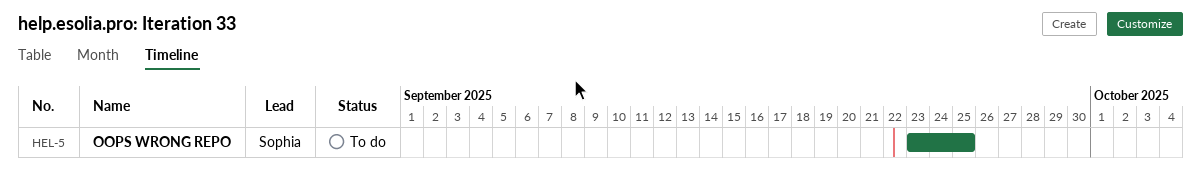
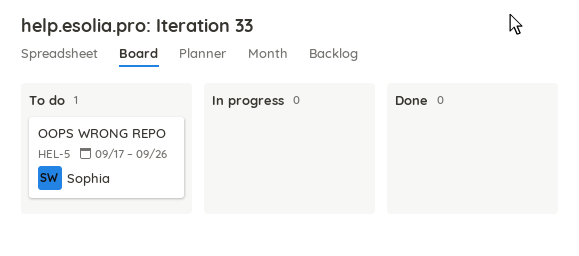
HEL-5, start: Sep 23 -> Sep 17
HEL-5, due: Sep 25 -> Sep 26

